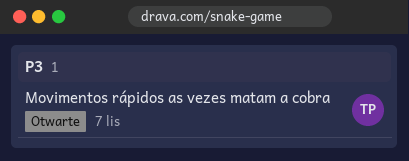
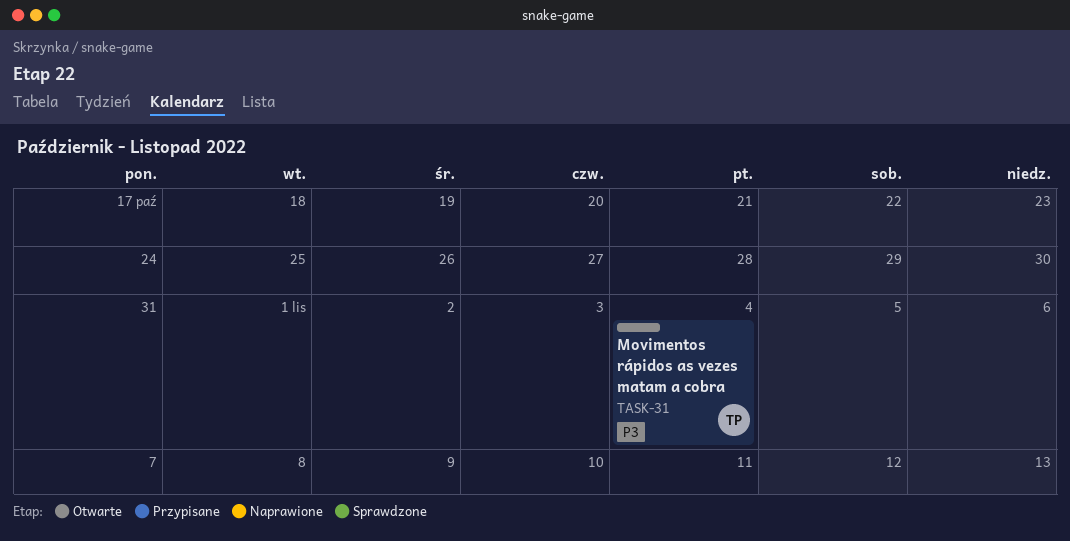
Movimentos rápidos as vezes matam a cobra, due: Nov 7 -> Nov 4

